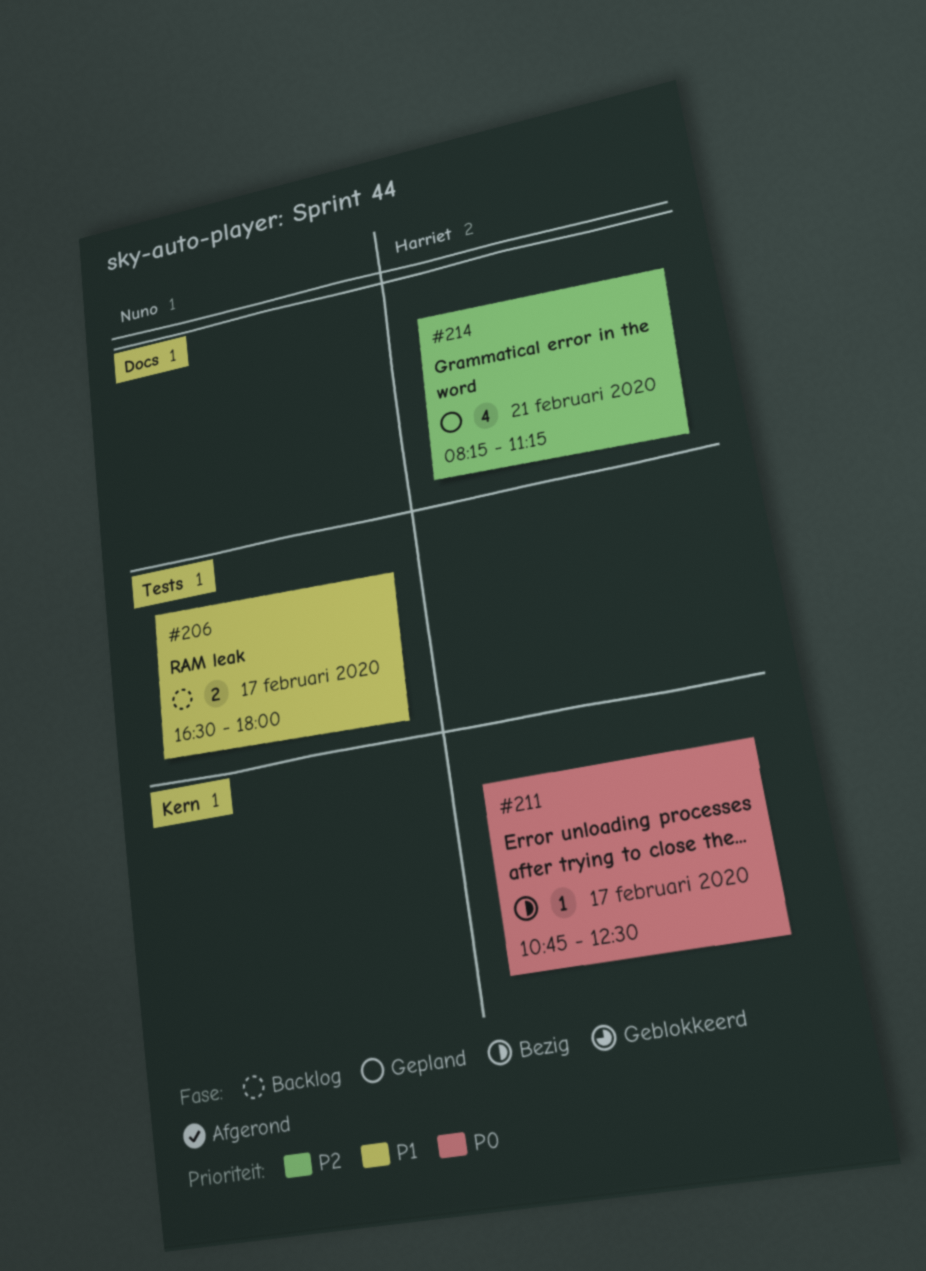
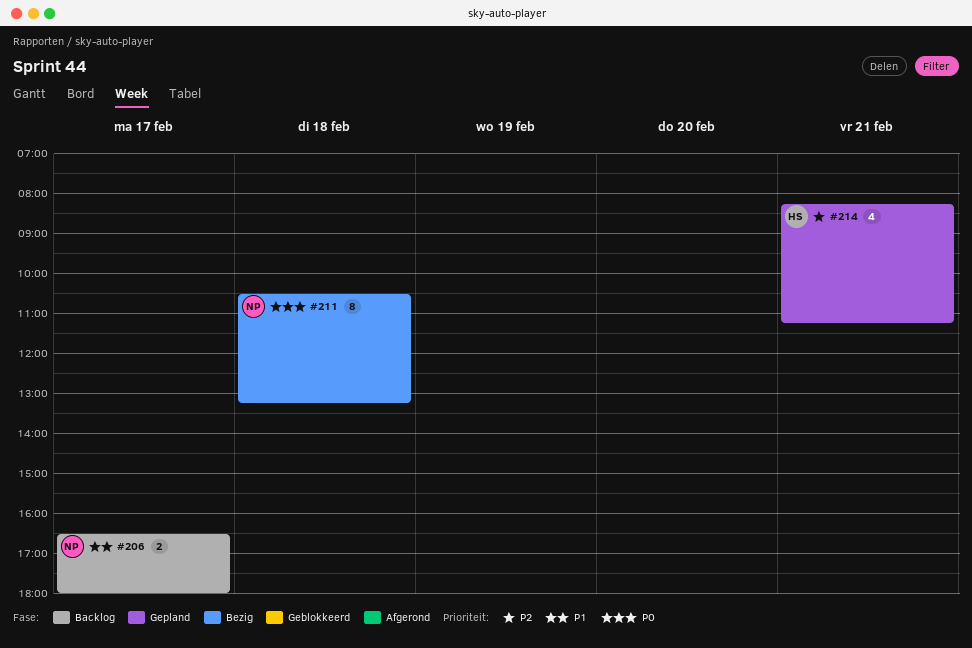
#211, owner: Harriet -> Nuno
#211, estimate: 1 -> 8
#211, day: Feb 17 -> Feb 18
#211, begins: 10:45 -> 10:30
#211, ends: 12:30 -> 13:15

